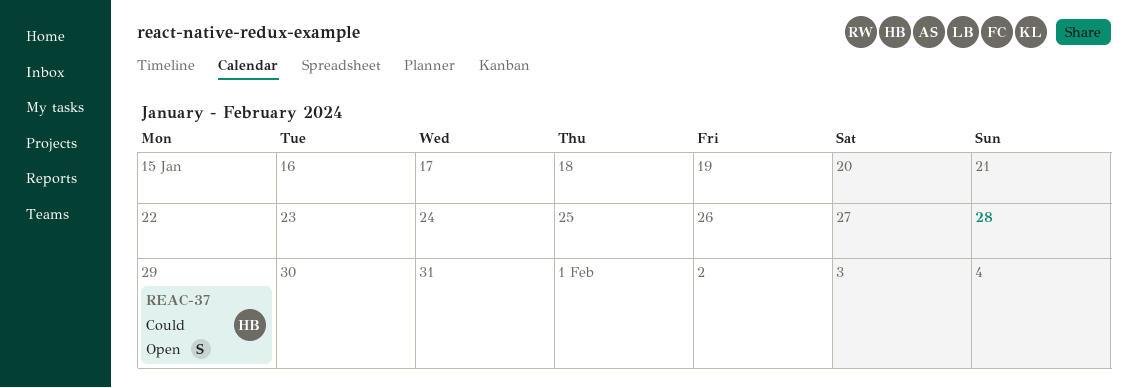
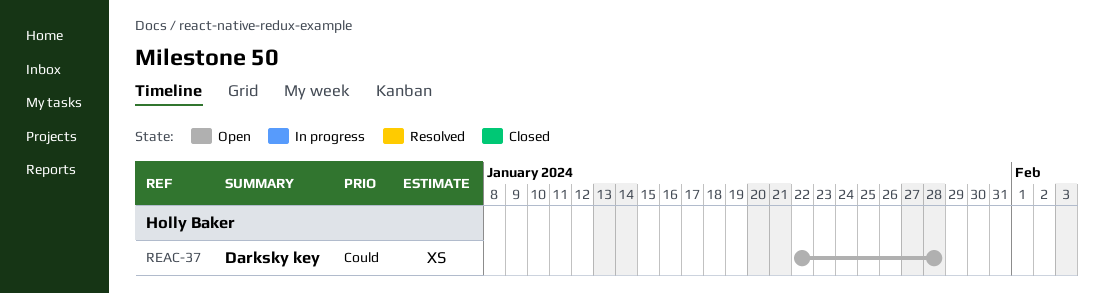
REAC-37, estimate: S -> XS
REAC-37, due: Jan 29 -> Jan 28

